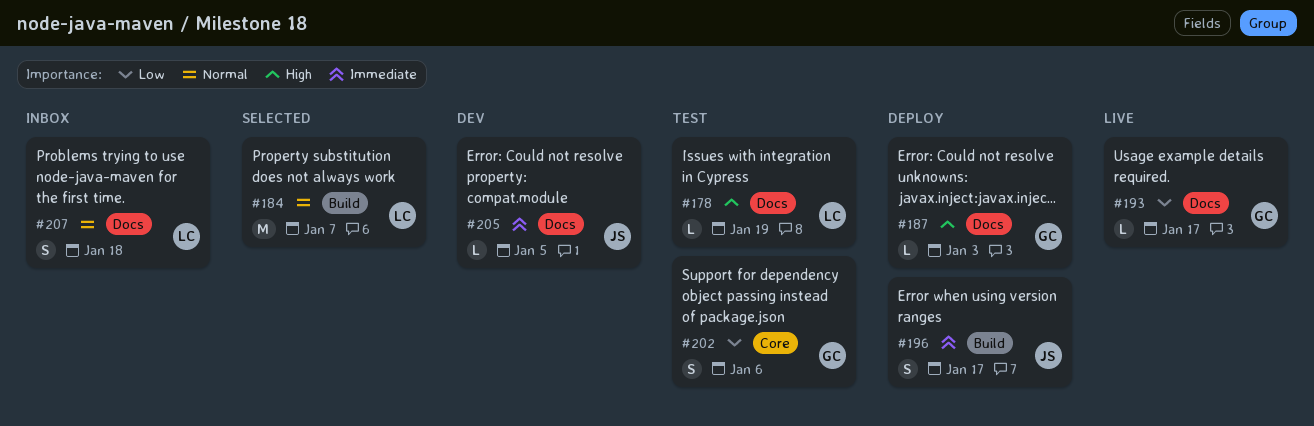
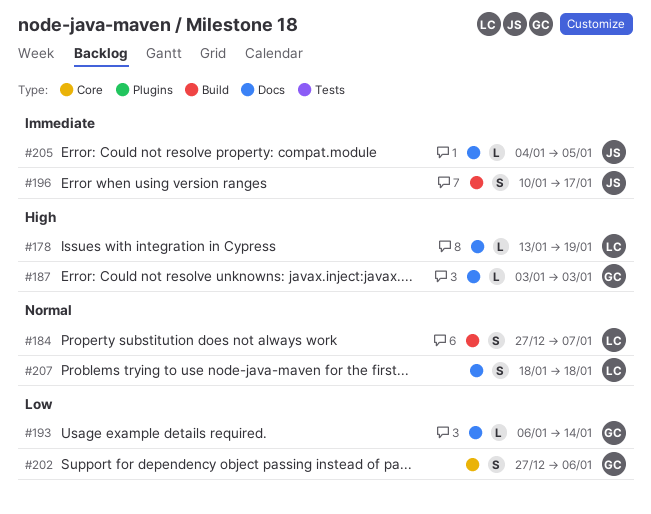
#184, estimate: M -> S
#193, due: Jan 17 -> Jan 14

